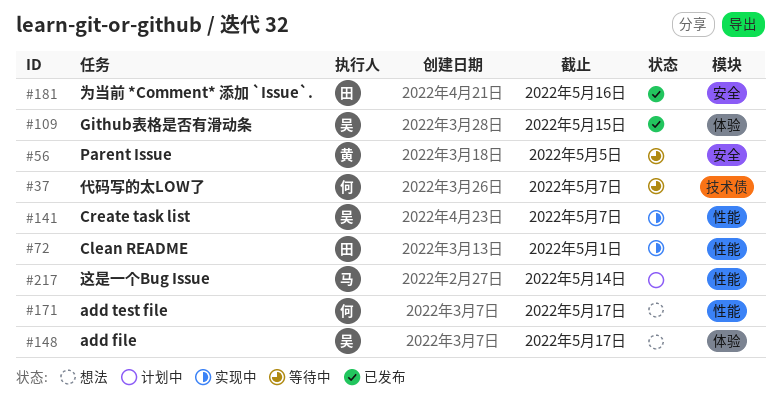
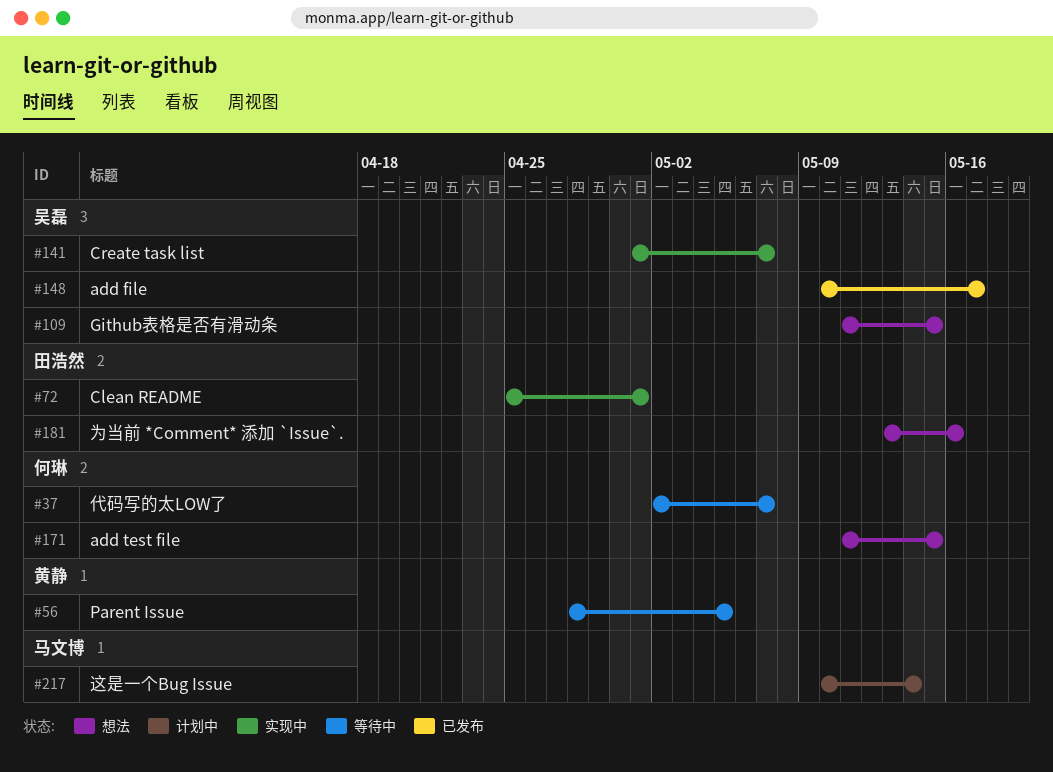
#109, status: 已发布 -> 想法
#148, status: 想法 -> 已发布
#171, due: May 17 -> May 15
#181, status: 已发布 -> 想法

